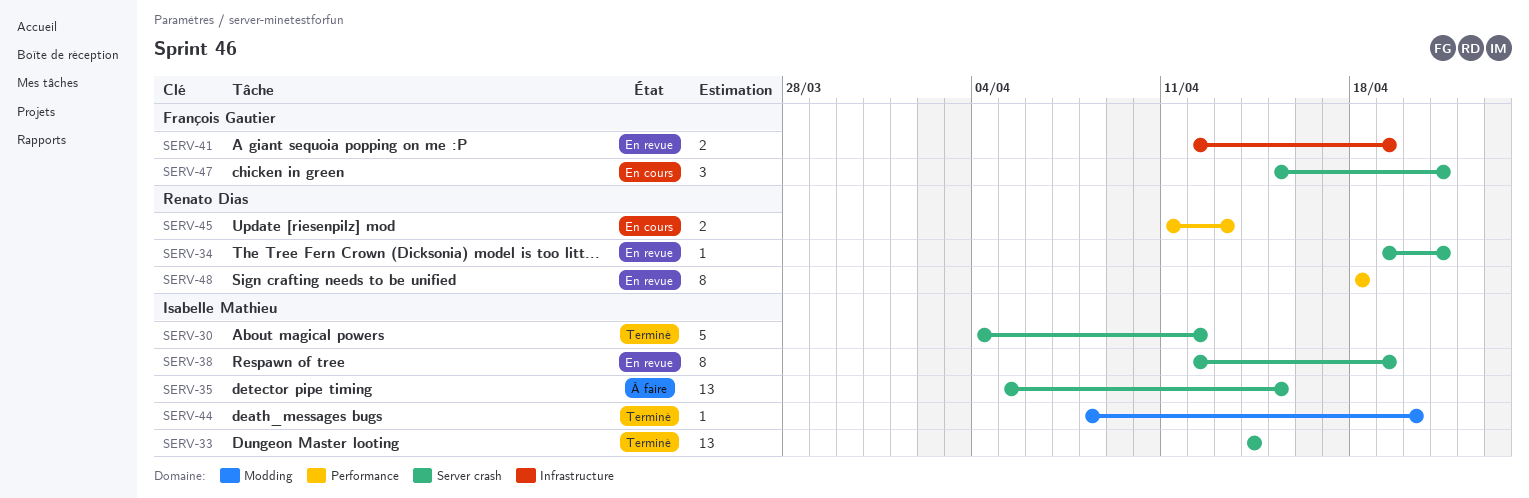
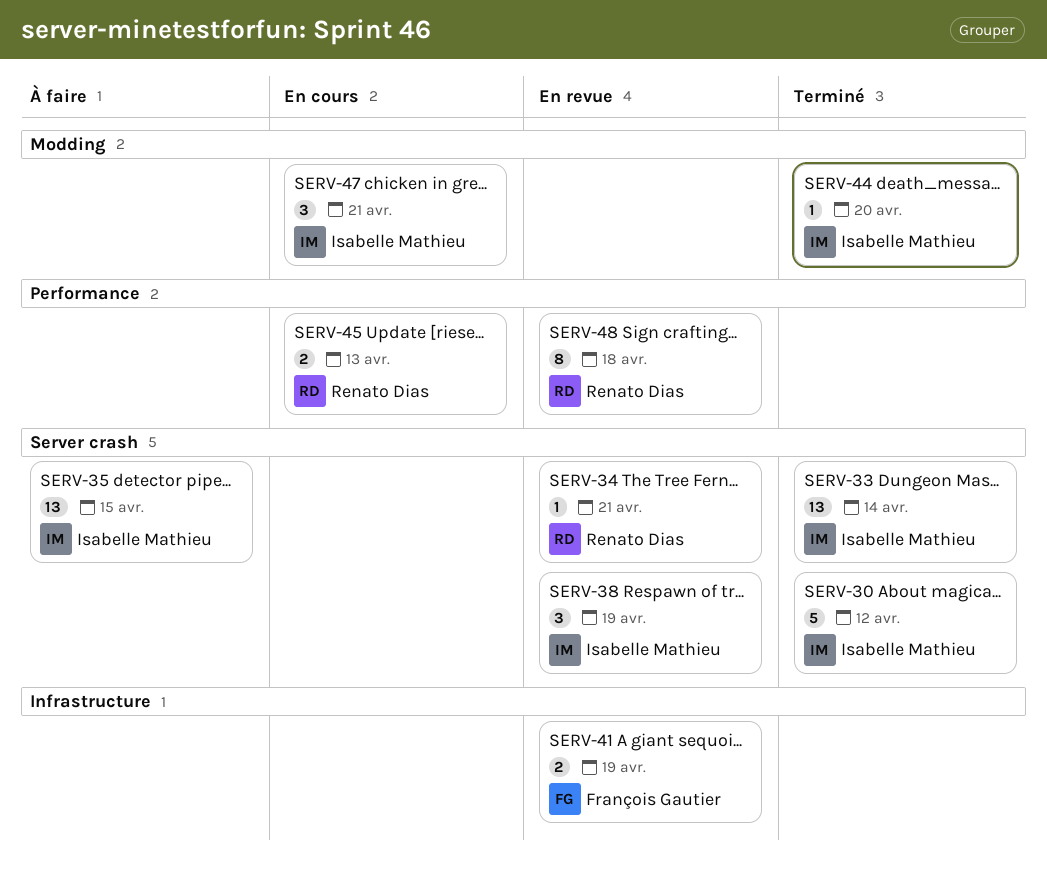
SERV-38, estimate: 8 -> 3
SERV-47, owner: François Gautier -> Isabelle Mathieu
SERV-47, label: Server crash -> Modding

